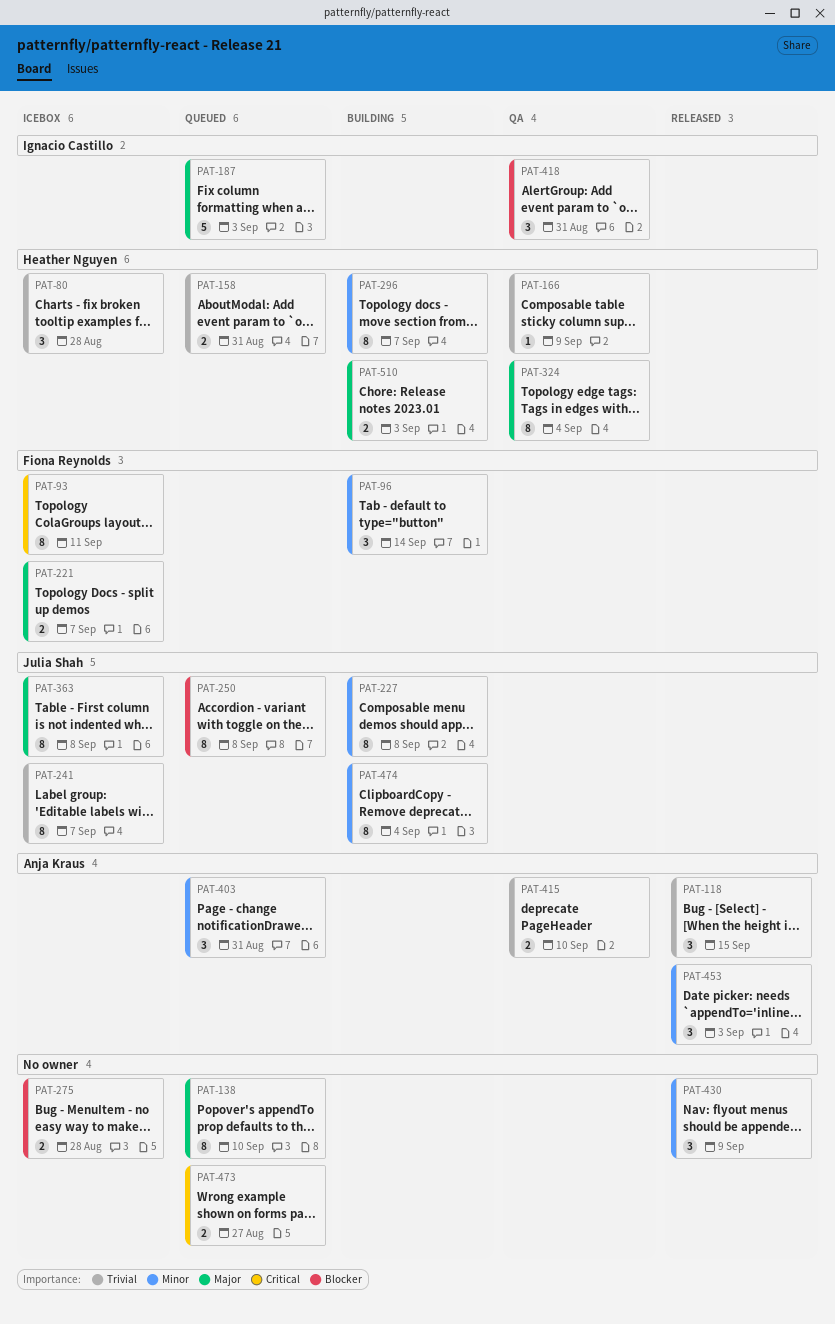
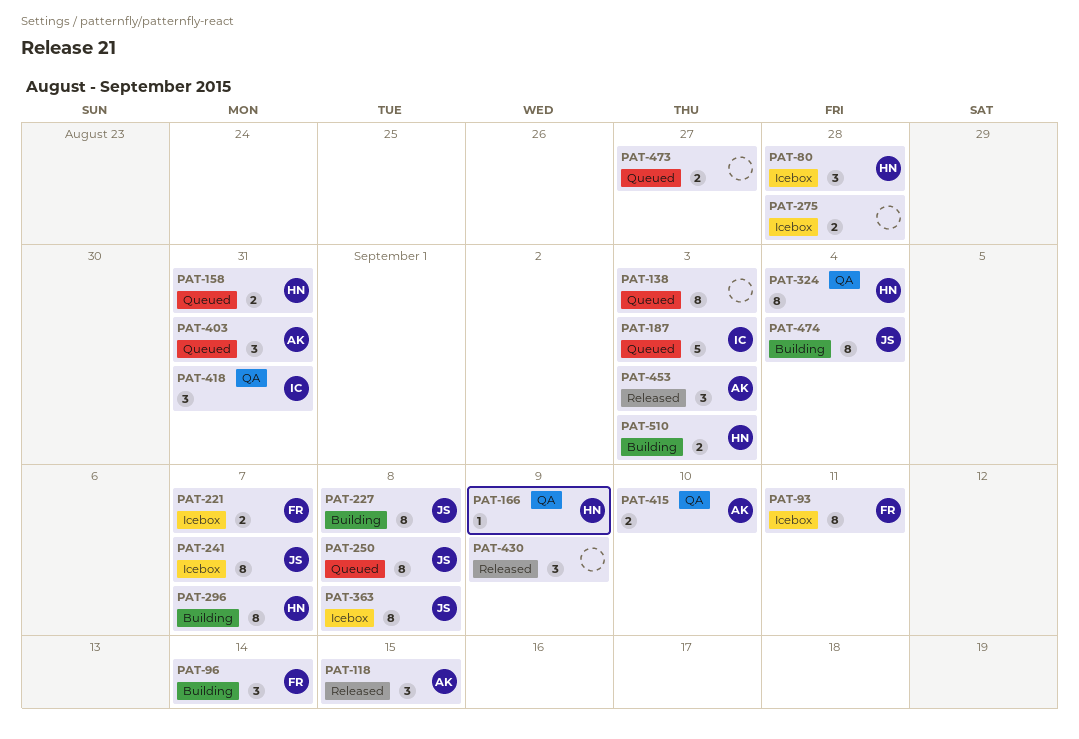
PAT-138, due: Sep 10 -> Sep 3

